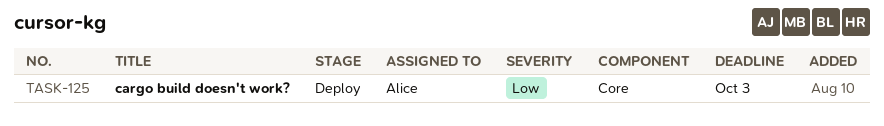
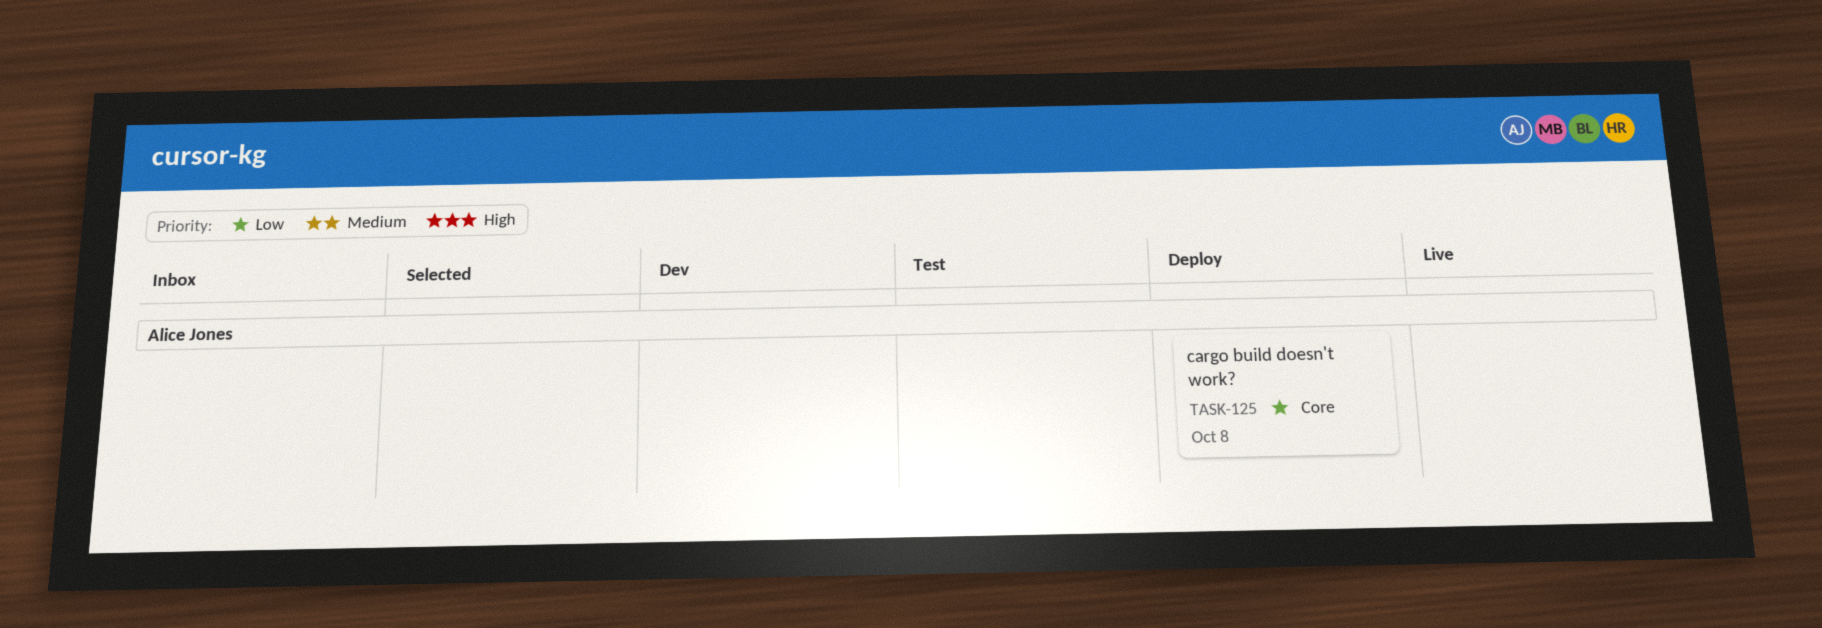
TASK-125, due: Oct 3 -> Oct 8

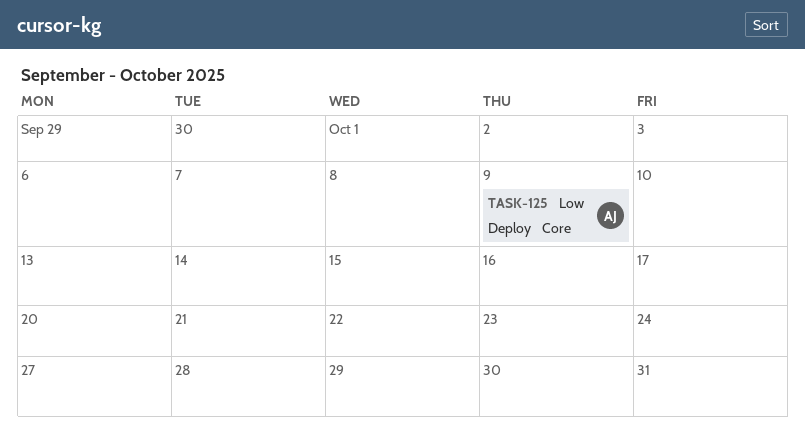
TASK-125, due: Oct 8 -> Oct 9

